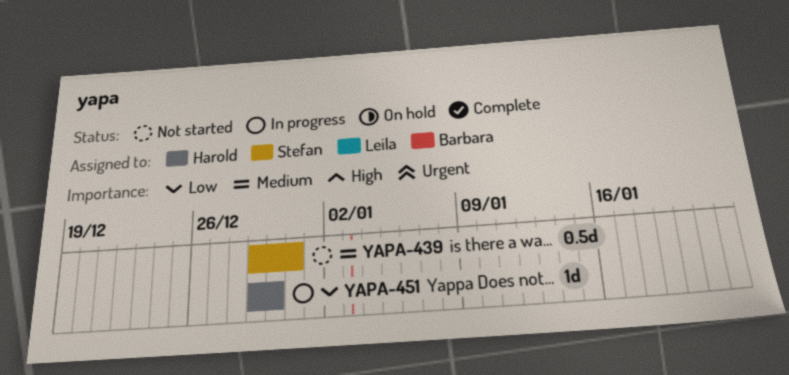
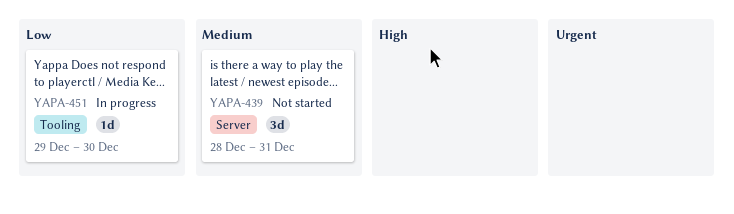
YAPA-439, estimate: 0.5d -> 3d
YAPA-439, start: Dec 29 -> Dec 28

